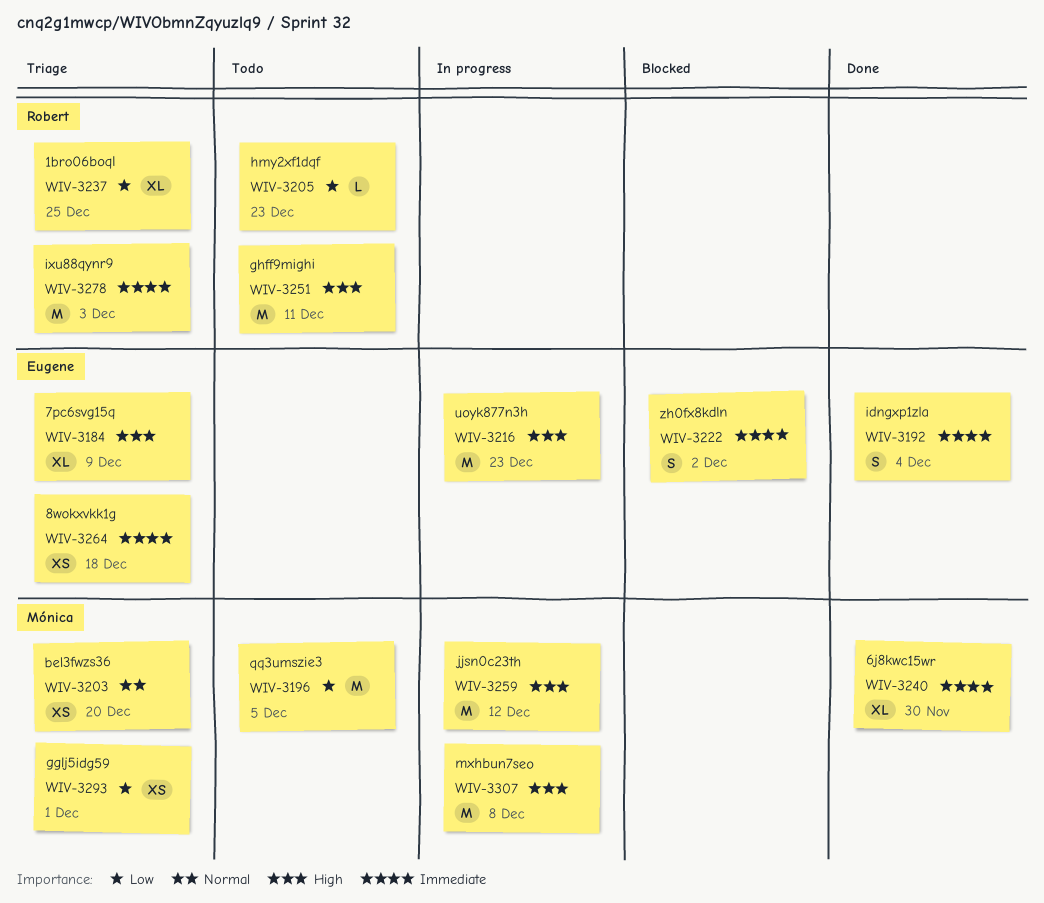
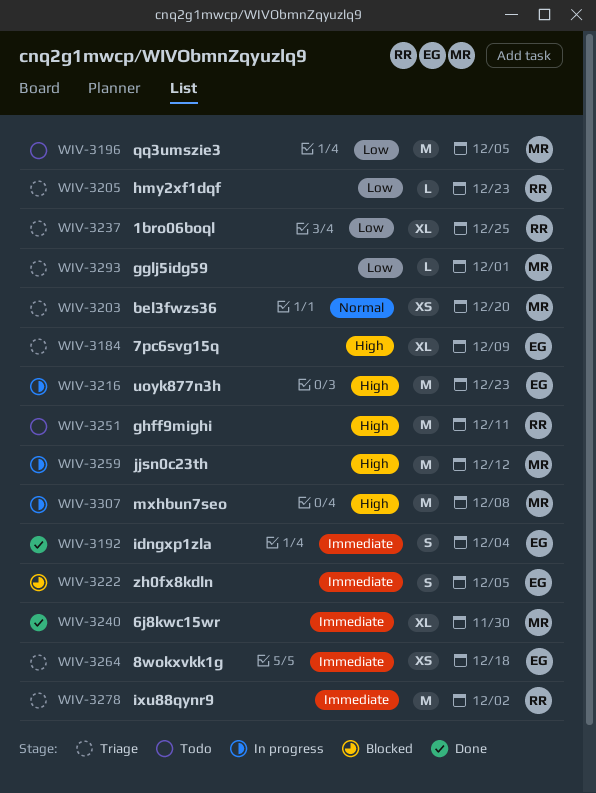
WIV-3205, status: Todo -> Triage
WIV-3222, due: Dec 2 -> Dec 5
WIV-3278, due: Dec 3 -> Dec 2
WIV-3293, estimate: XS -> L

